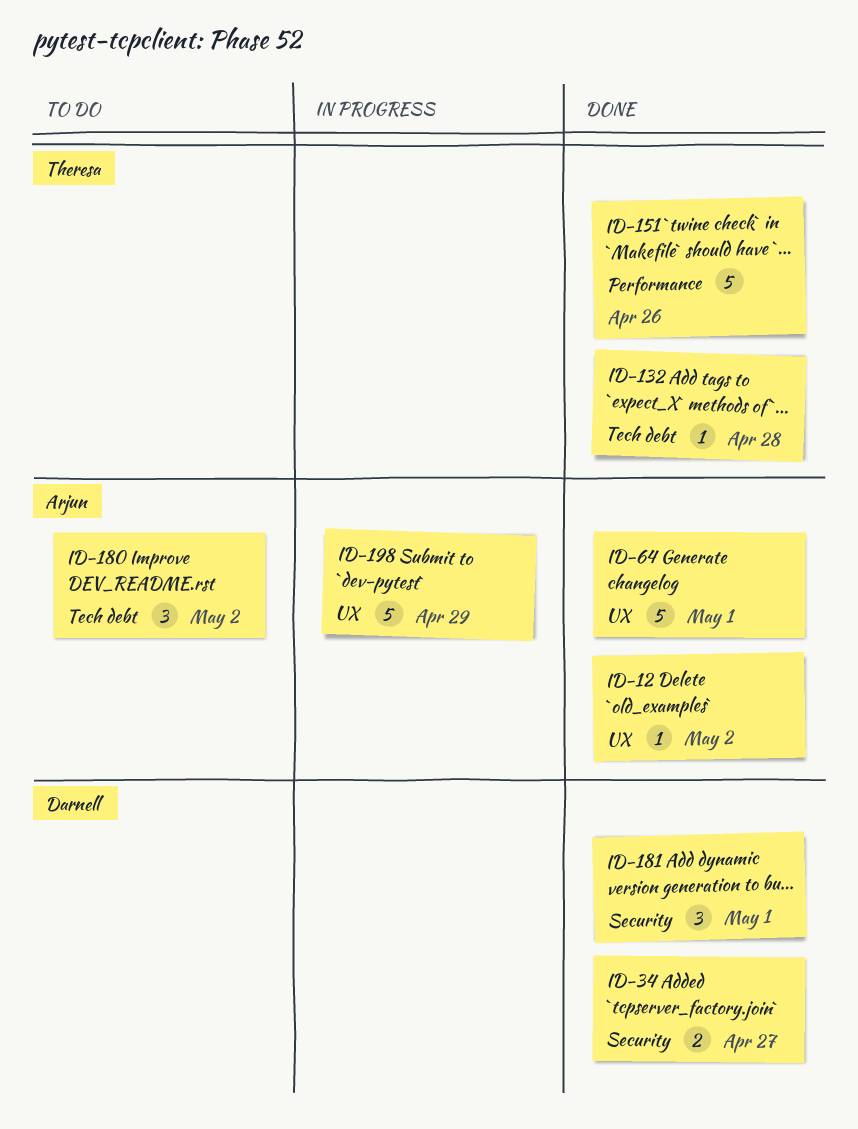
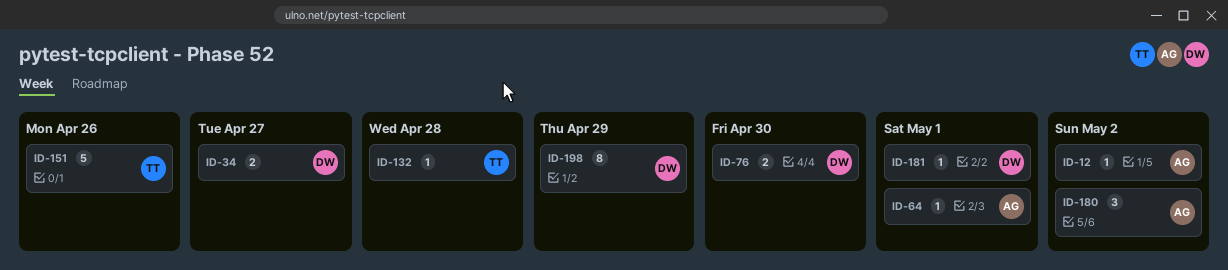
ID-64, estimate: 5 -> 1
ID-76: none -> present
ID-181, estimate: 3 -> 1
ID-198, owner: Arjun -> Darnell
ID-198, estimate: 5 -> 8

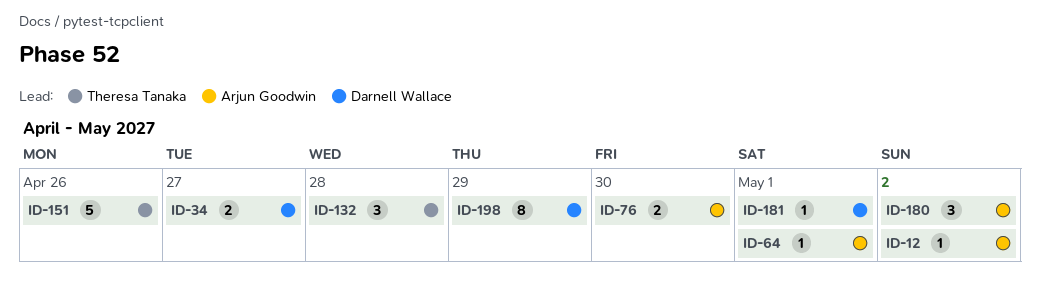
ID-76, owner: Darnell Wallace -> Arjun Goodwin
ID-132, estimate: 1 -> 3

